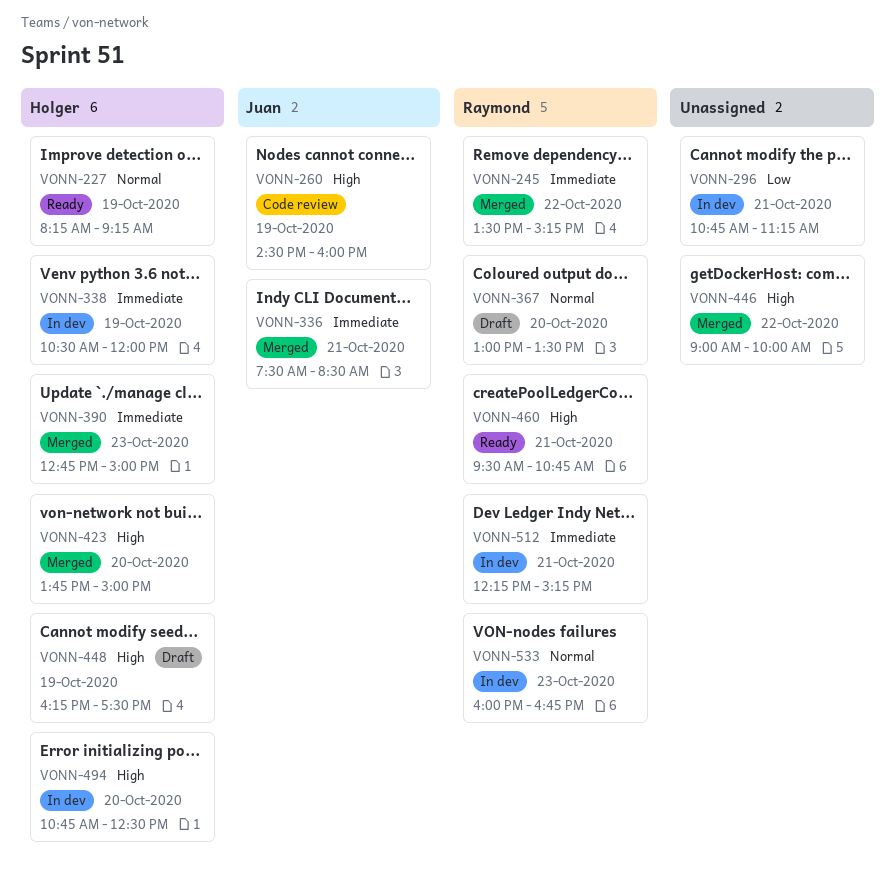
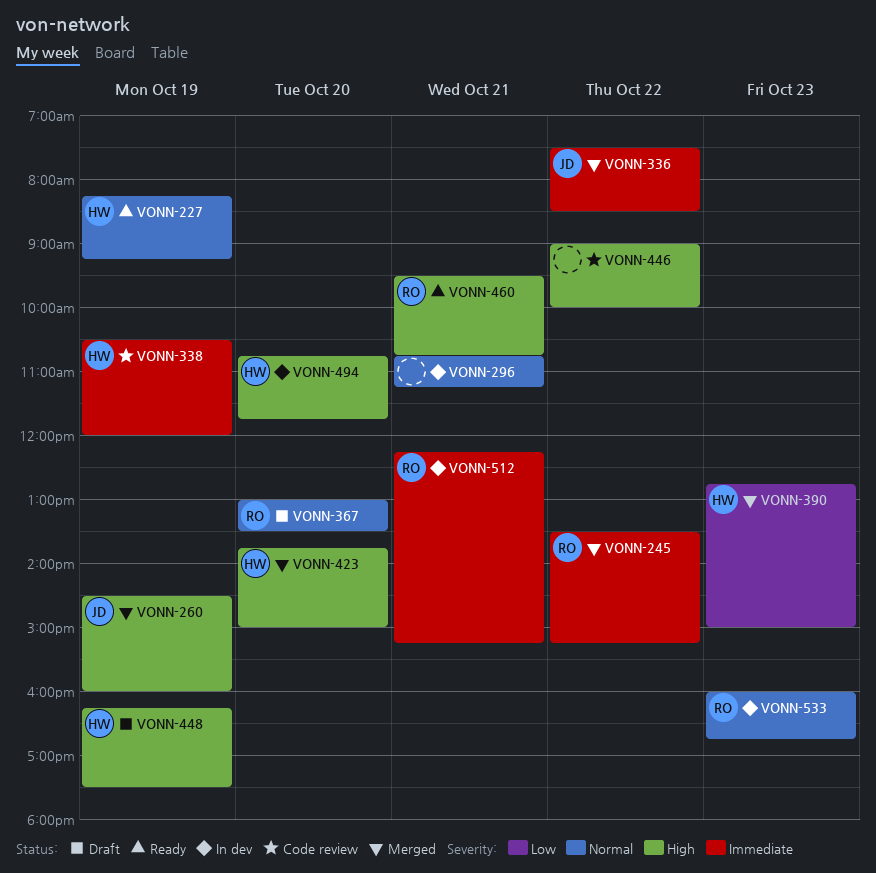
VONN-260, status: Code review -> Merged
VONN-296, priority: Low -> Normal
VONN-336, day: Oct 21 -> Oct 22
VONN-338, status: In dev -> Code review
VONN-390, priority: Immediate -> Low
VONN-446, status: Merged -> Code review
VONN-494, ends: 12:30 -> 11:45

